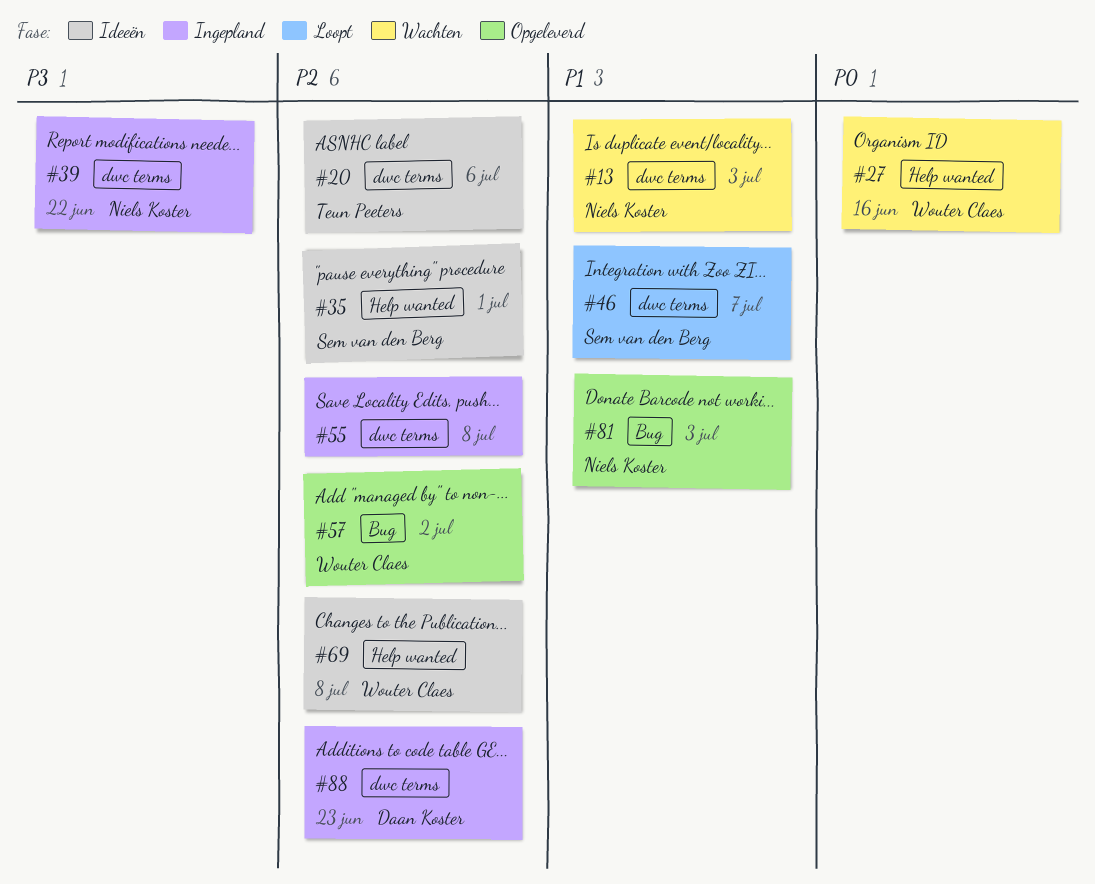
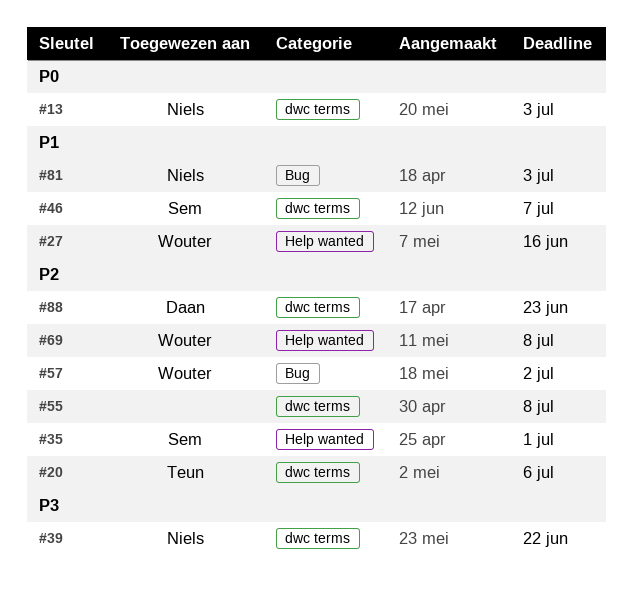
#13, priority: P1 -> P0
#27, priority: P0 -> P1

